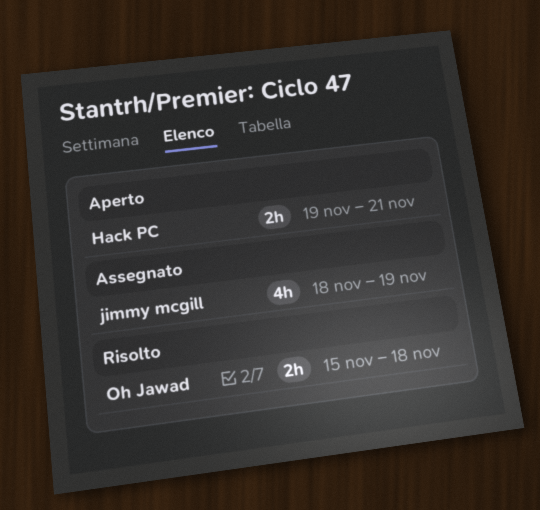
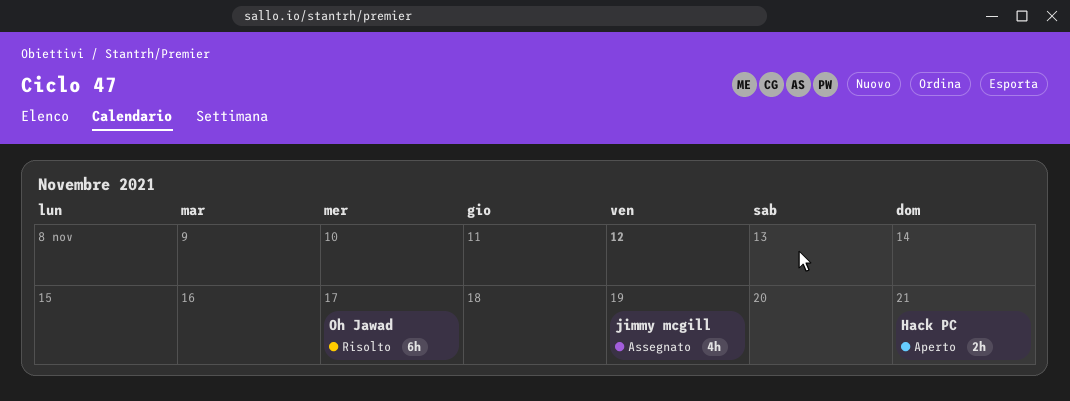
Oh Jawad, estimate: 2h -> 6h
Oh Jawad, due: Nov 18 -> Nov 17

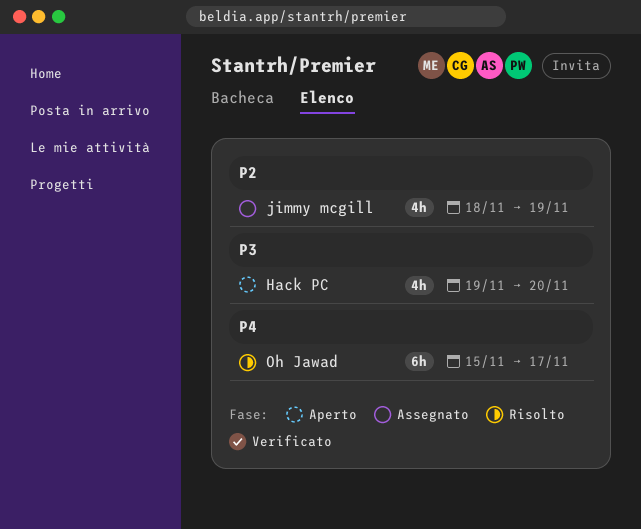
Hack PC, estimate: 2h -> 4h
Hack PC, due: Nov 21 -> Nov 20

